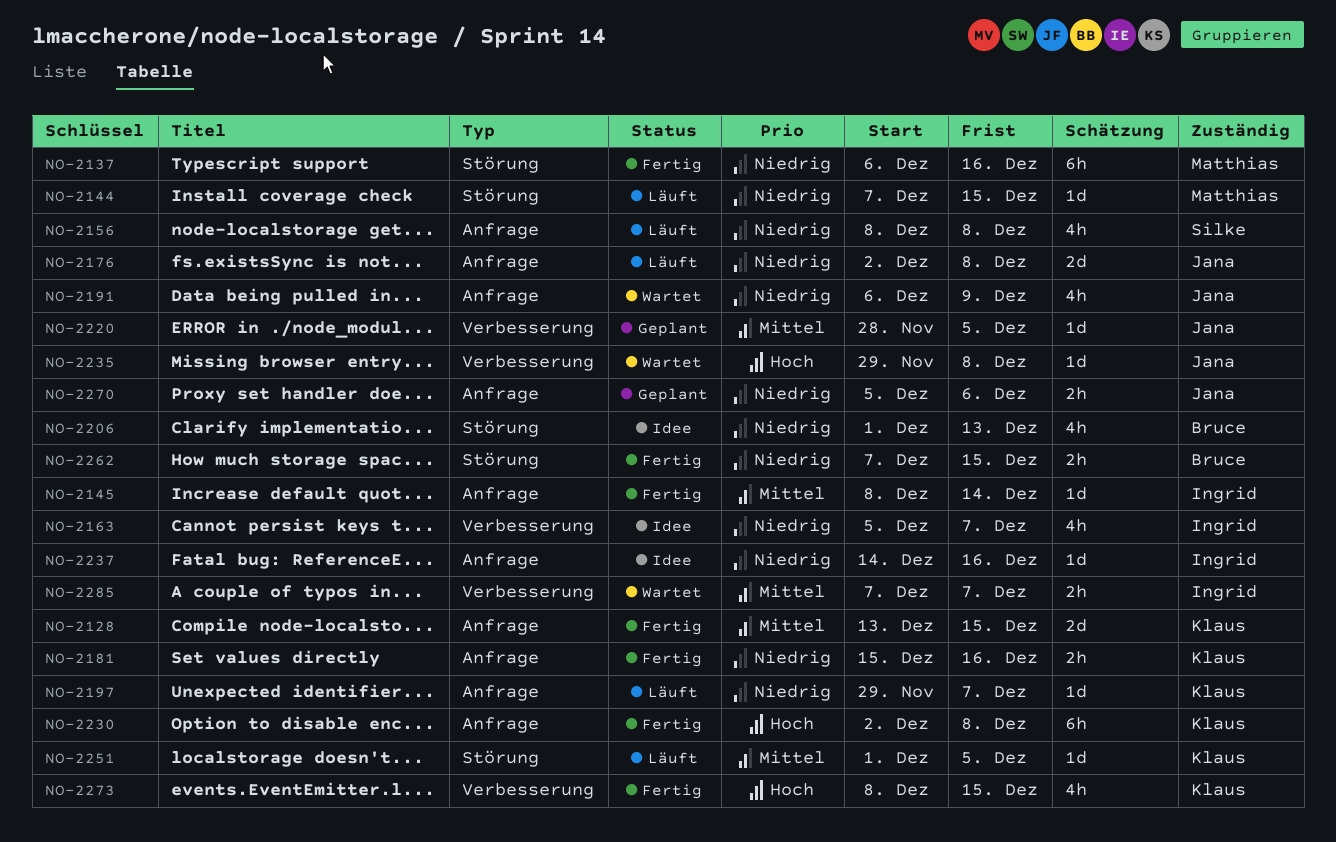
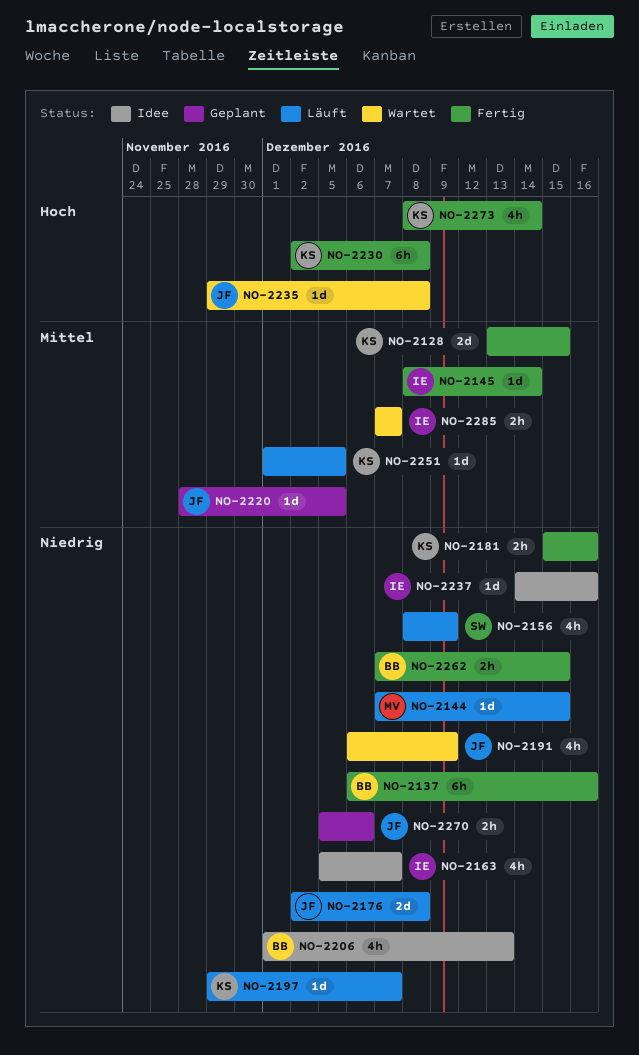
NO-2137, owner: Matthias -> Bruce
NO-2156, due: Dec 8 -> Dec 9
NO-2273, due: Dec 15 -> Dec 14

